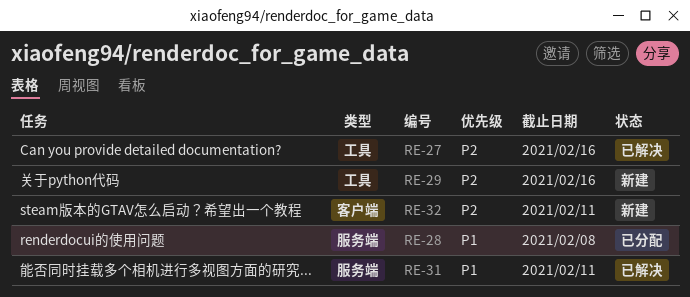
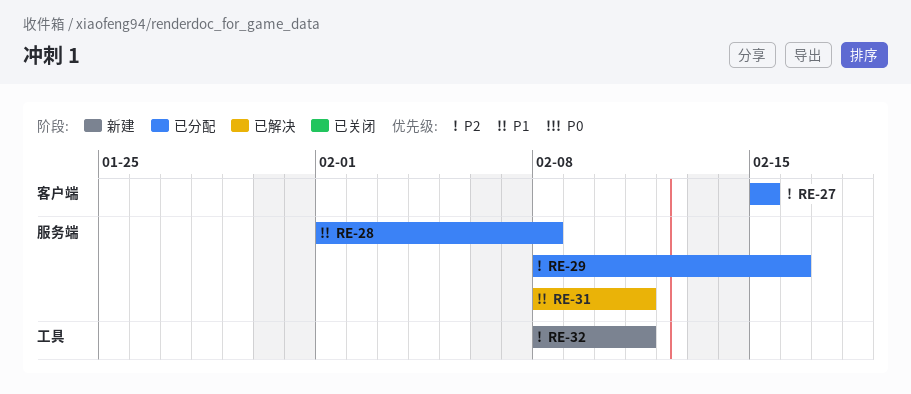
RE-27, status: 已解决 -> 已分配
RE-27, label: 工具 -> 客户端
RE-27, due: Feb 16 -> Feb 15
RE-29, status: 新建 -> 已分配
RE-29, label: 工具 -> 服务端
RE-32, label: 客户端 -> 工具

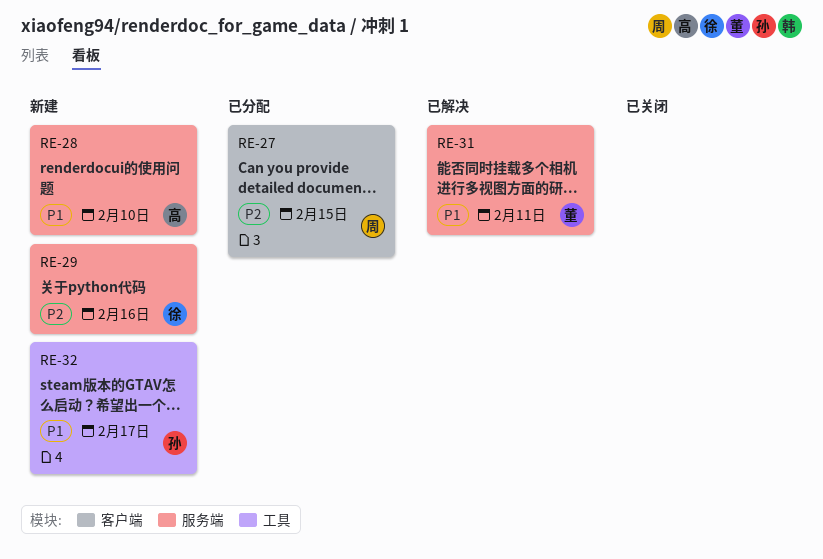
RE-28, status: 已分配 -> 新建
RE-28, due: Feb 8 -> Feb 10
RE-29, status: 已分配 -> 新建
RE-32, priority: P2 -> P1
RE-32, due: Feb 11 -> Feb 17

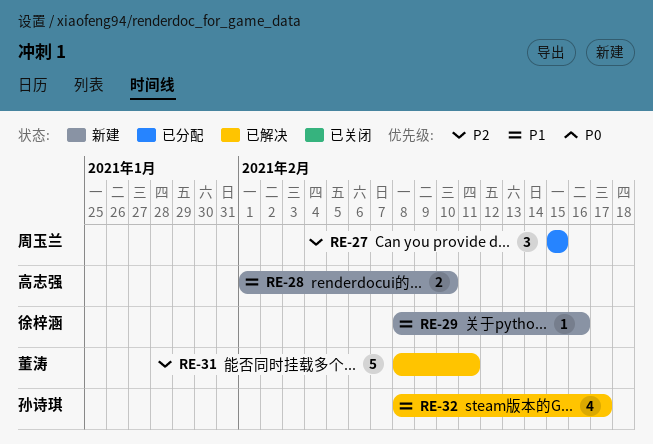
RE-29, priority: P2 -> P1
RE-31, priority: P1 -> P2
RE-32, status: 新建 -> 已解决

